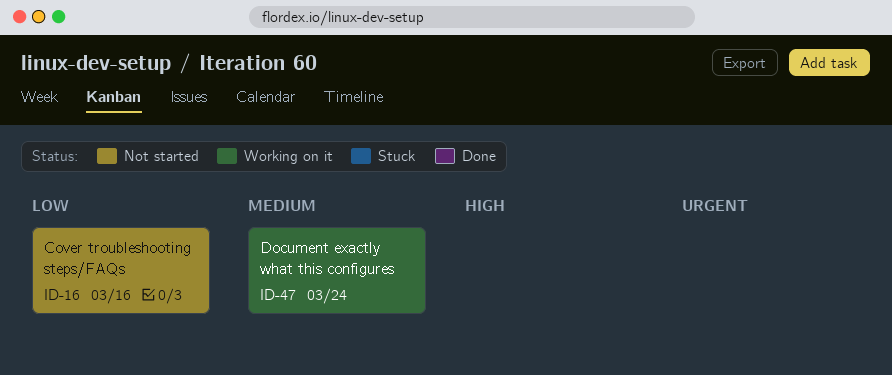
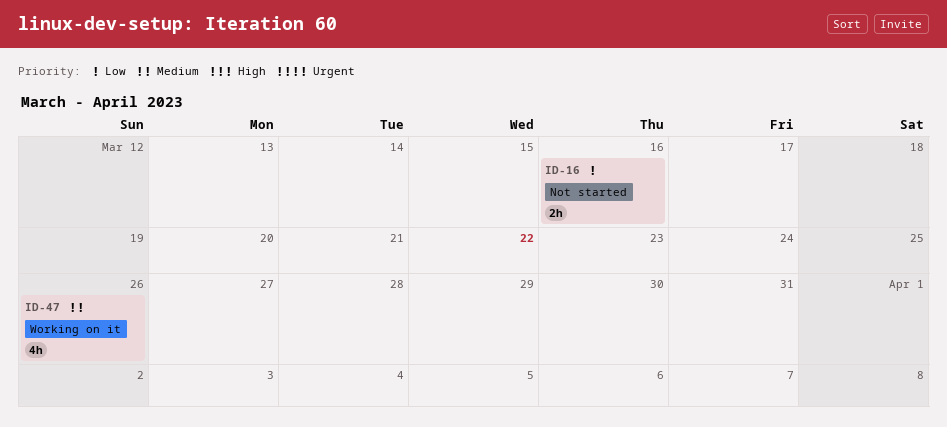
ID-47, due: Mar 24 -> Mar 26

